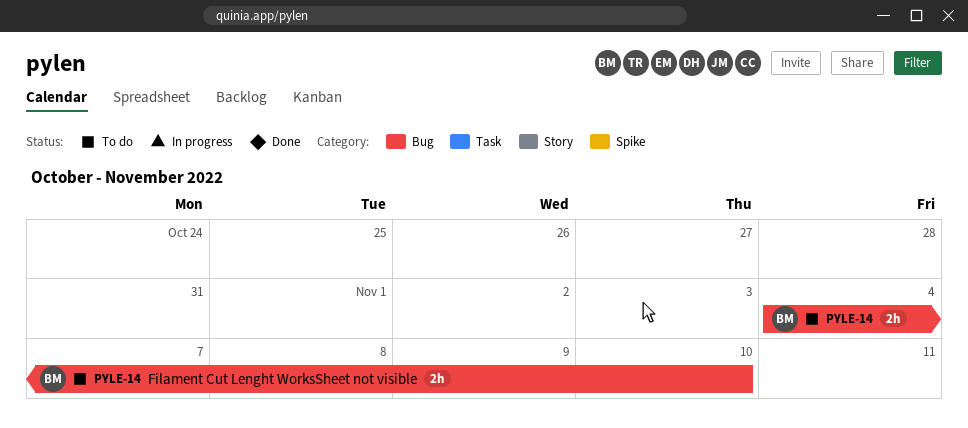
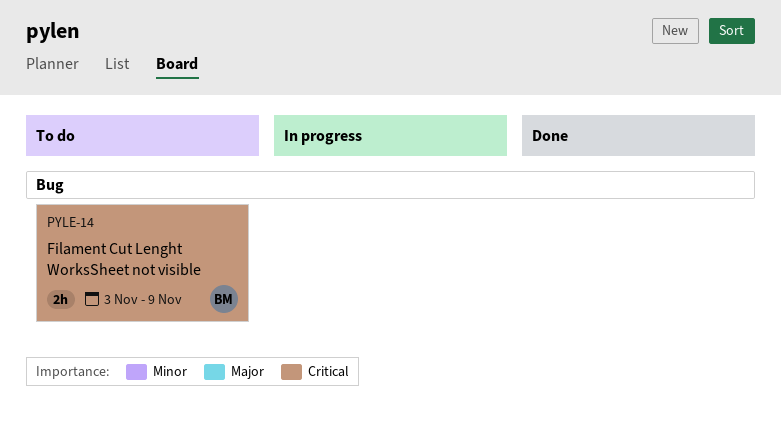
PYLE-14, start: Nov 4 -> Nov 3
PYLE-14, due: Nov 10 -> Nov 9

